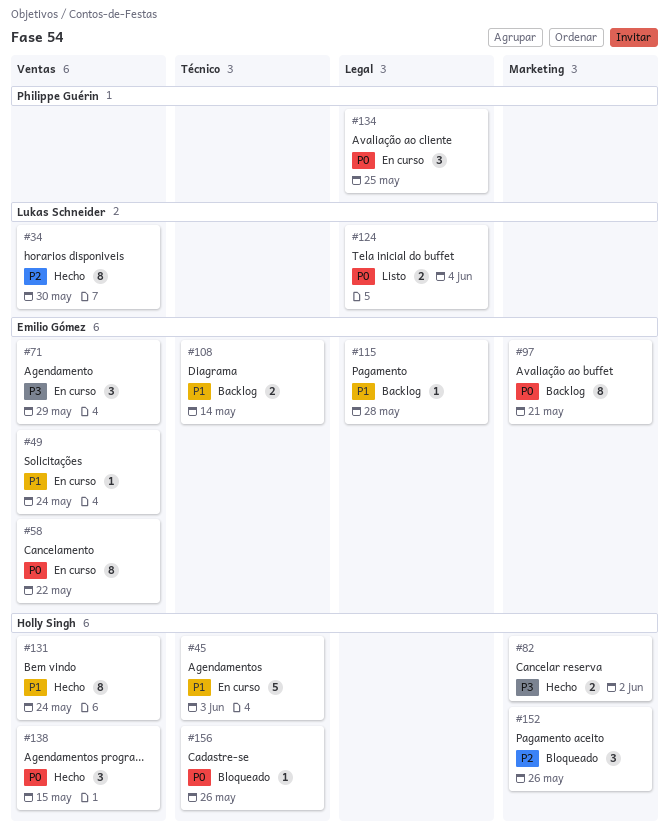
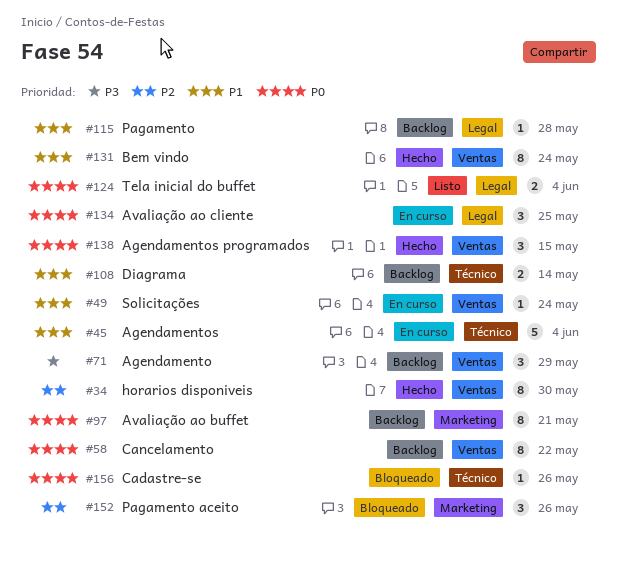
#45, due: Jun 3 -> Jun 4
#58, status: En curso -> Backlog
#71, status: En curso -> Backlog
#82: present -> none

